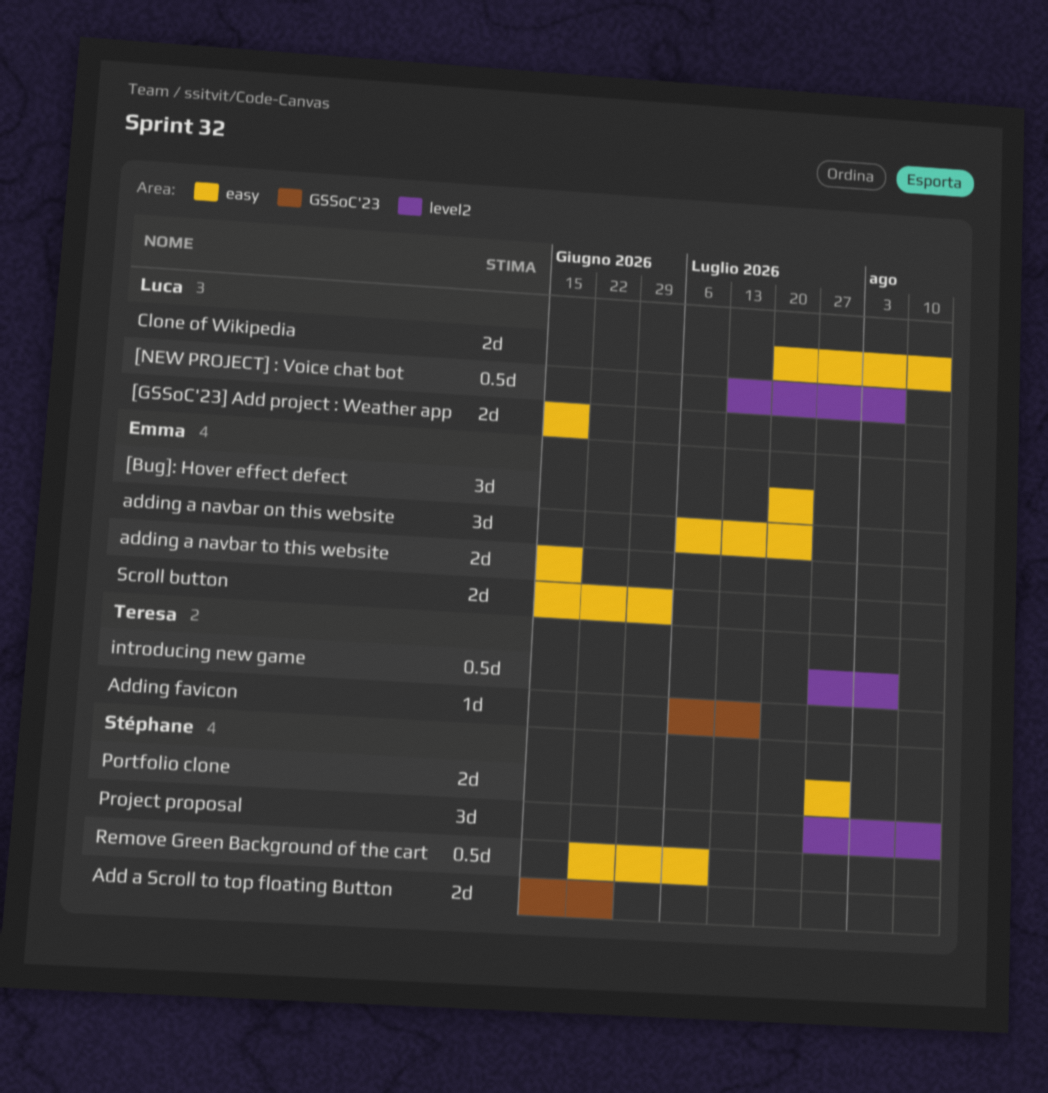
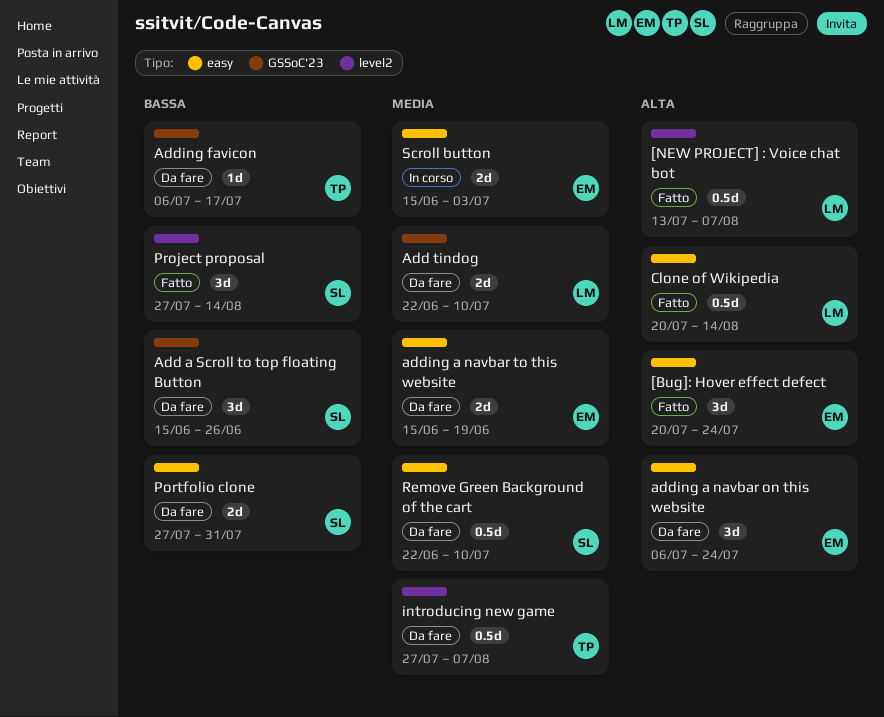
[GSSoC'23] Add project : Weather app: present -> none
Add a Scroll to top floating Button, estimate: 2d -> 3d
Add tindog: none -> present
Clone of Wikipedia, estimate: 2d -> 0.5d

